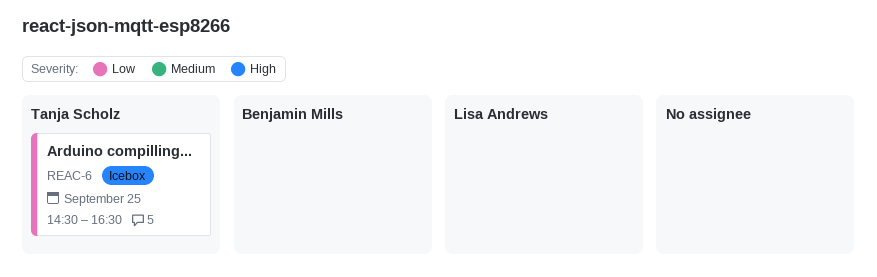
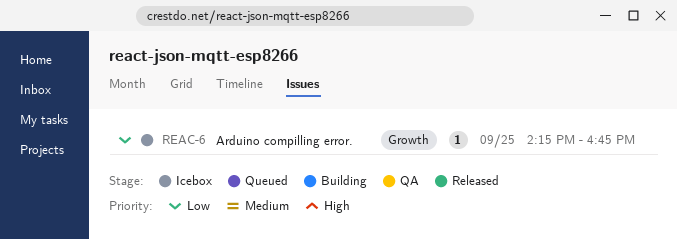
REAC-6, begins: 14:30 -> 14:15
REAC-6, ends: 16:30 -> 16:45

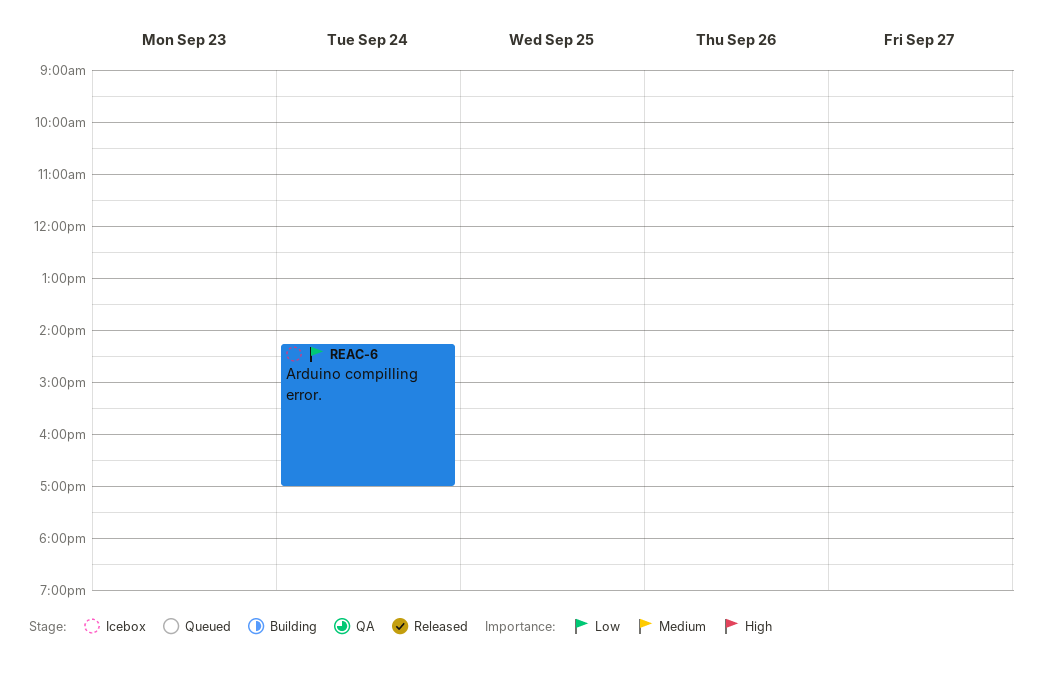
REAC-6, day: Sep 25 -> Sep 24
REAC-6, ends: 16:45 -> 17:00

